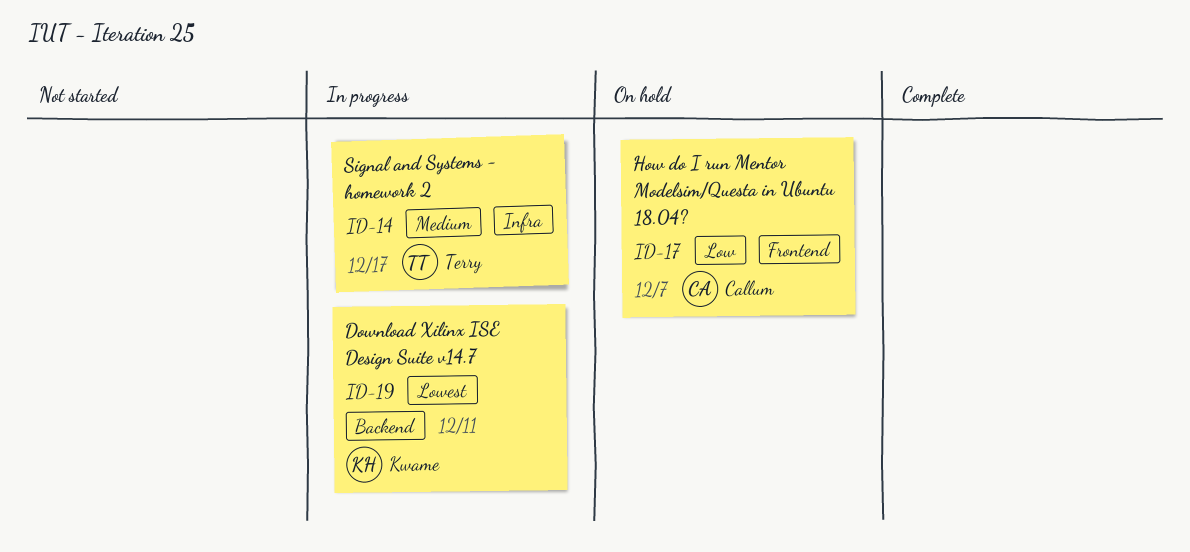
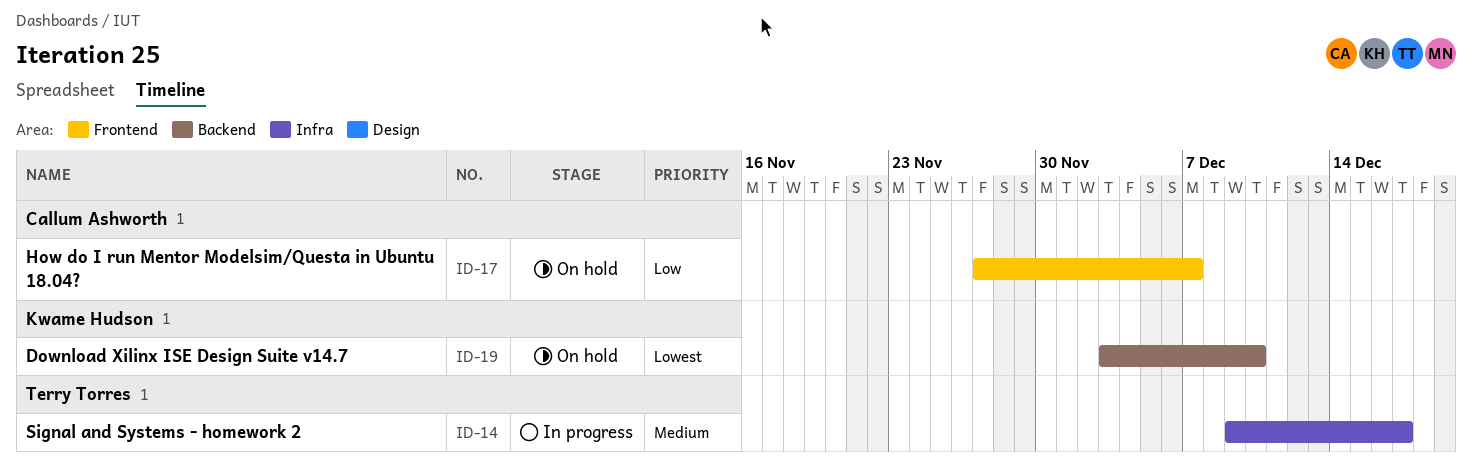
ID-19, status: In progress -> On hold
ID-19, due: Dec 11 -> Dec 10

